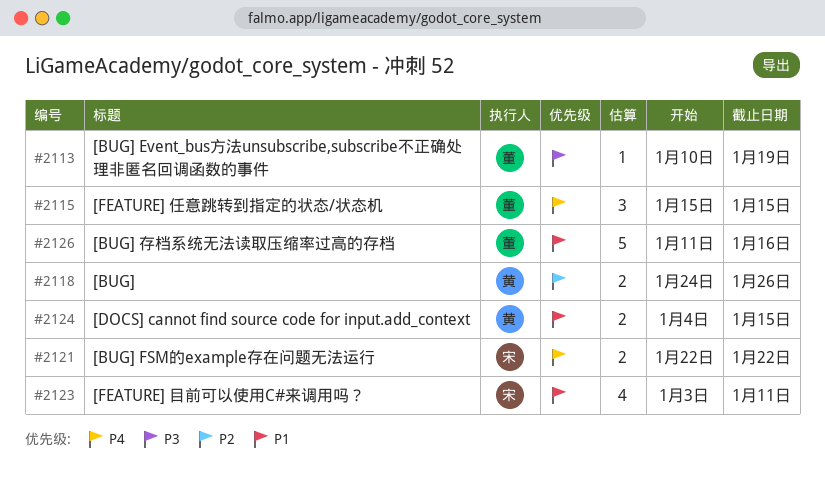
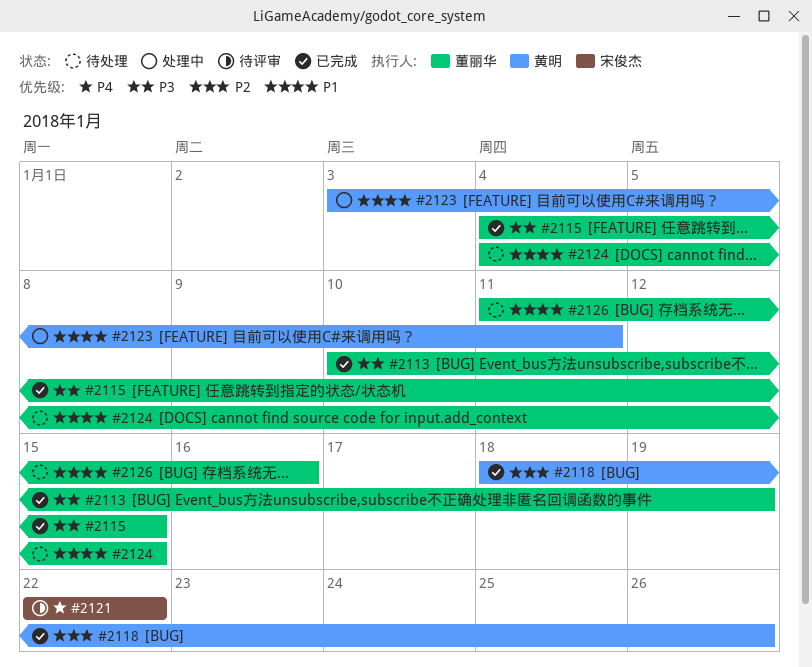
#2115, priority: P4 -> P3
#2115, start: Jan 15 -> Jan 4
#2118, start: Jan 24 -> Jan 18
#2123, owner: 宋俊杰 -> 黄明
#2124, owner: 黄明 -> 董丽华

